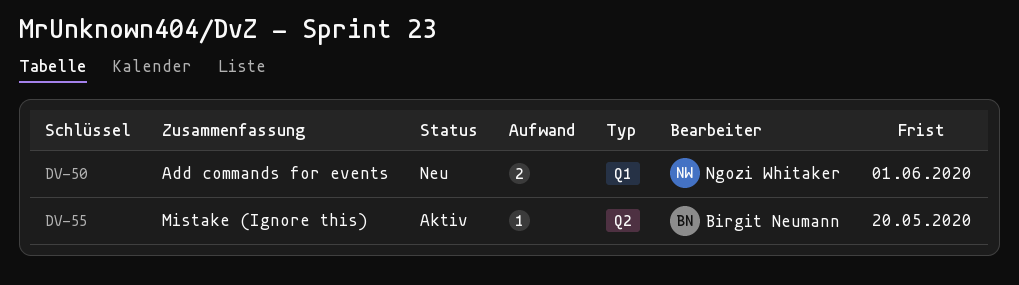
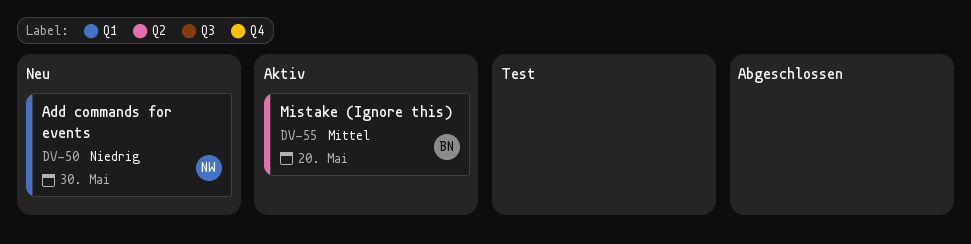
DV-50, due: Jun 1 -> May 30

